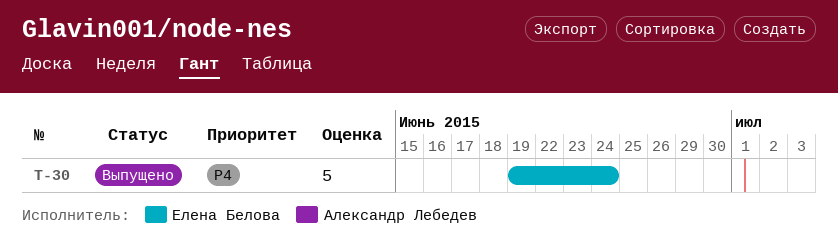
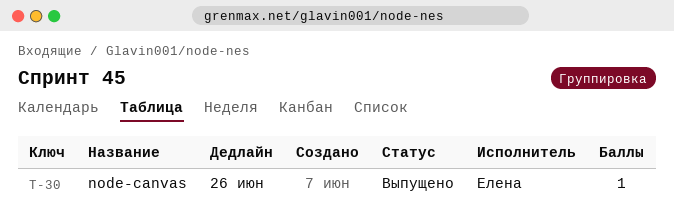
T-30, estimate: 5 -> 1
T-30, due: Jun 24 -> Jun 26

